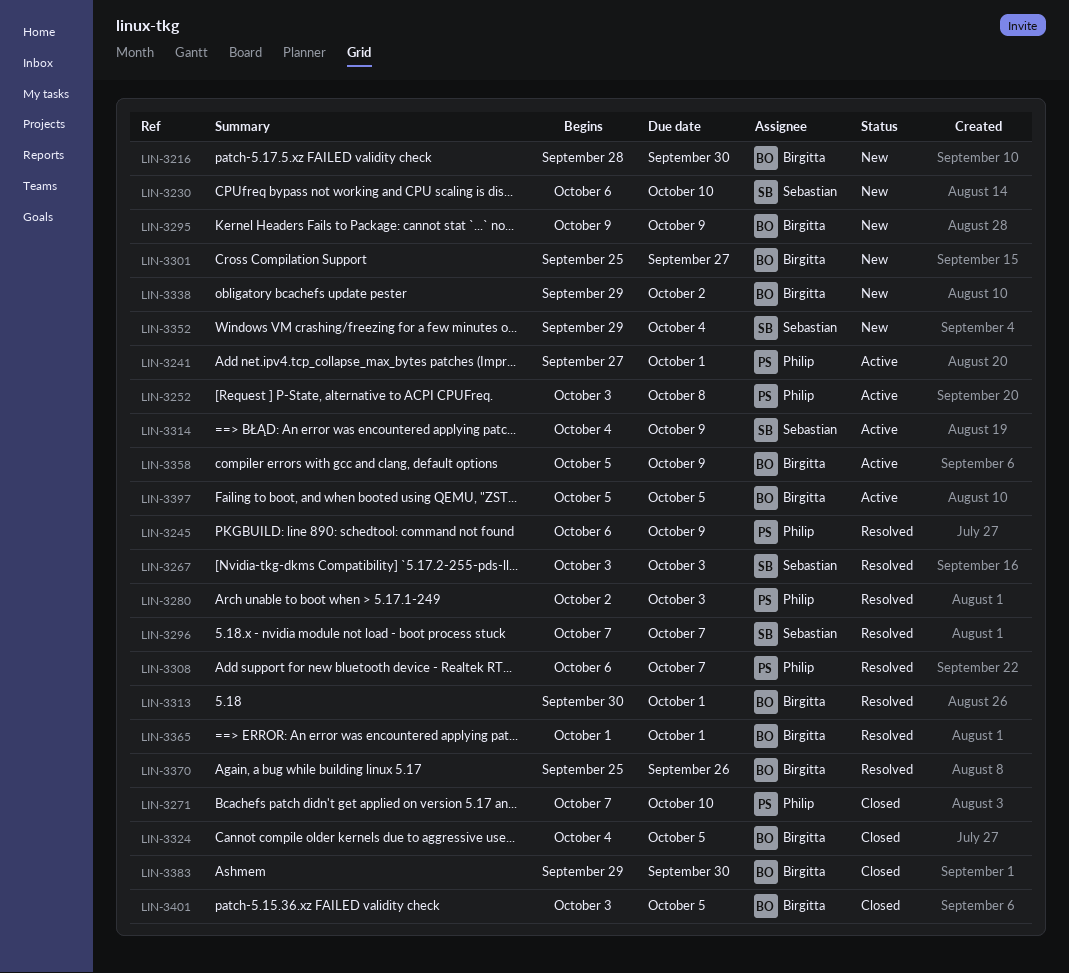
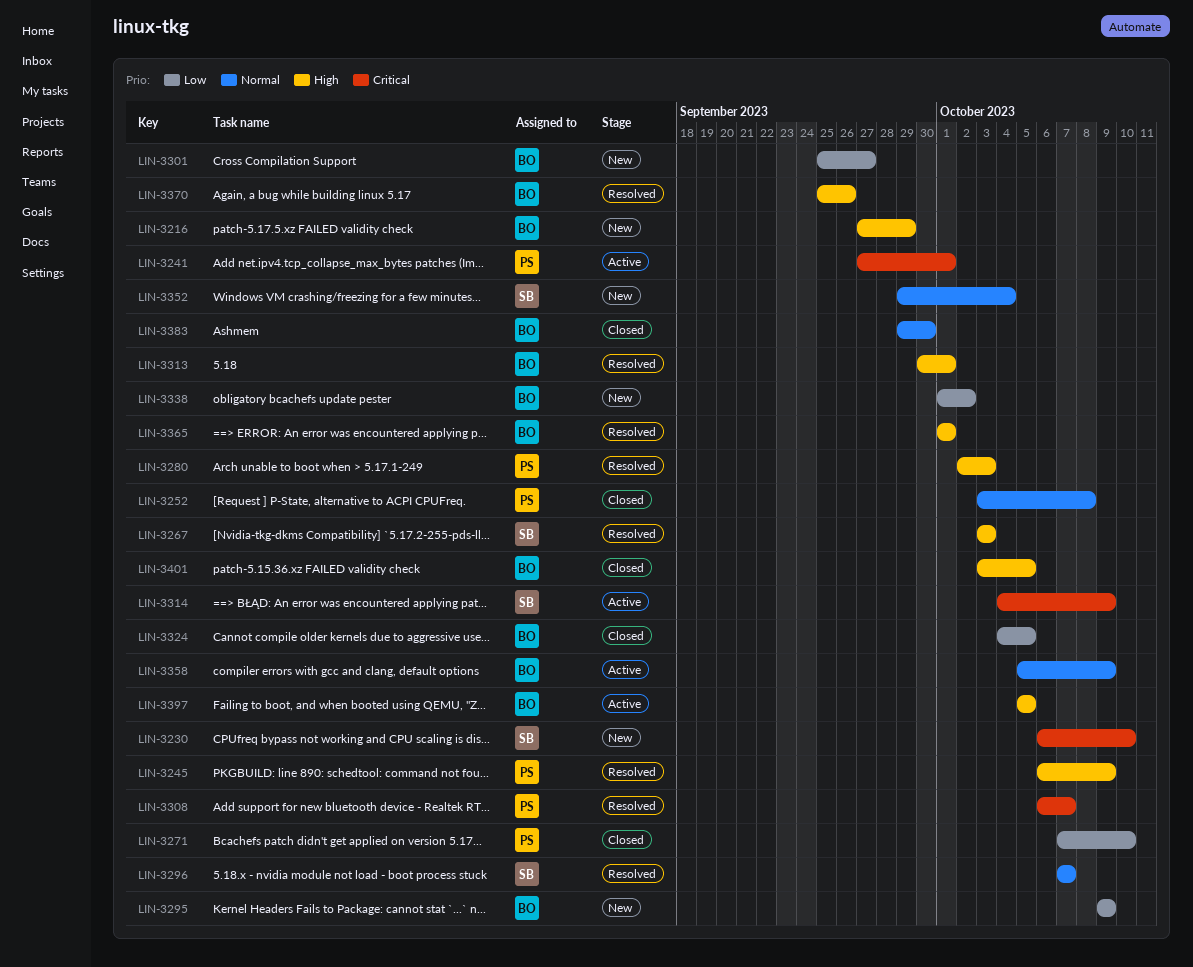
LIN-3216, start: Sep 28 -> Sep 27
LIN-3216, due: Sep 30 -> Sep 29
LIN-3252, status: Active -> Closed
LIN-3338, start: Sep 29 -> Oct 1

